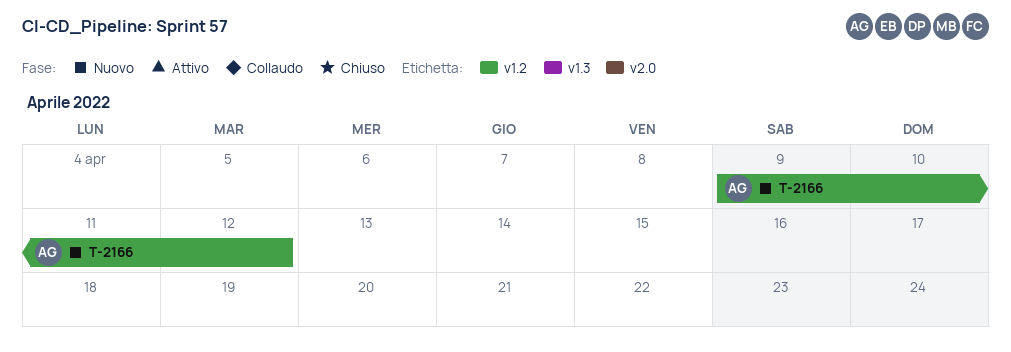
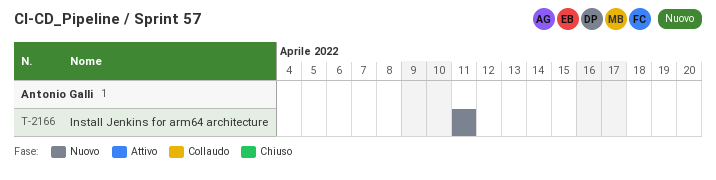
T-2166, start: Apr 9 -> Apr 11
T-2166, due: Apr 12 -> Apr 11

